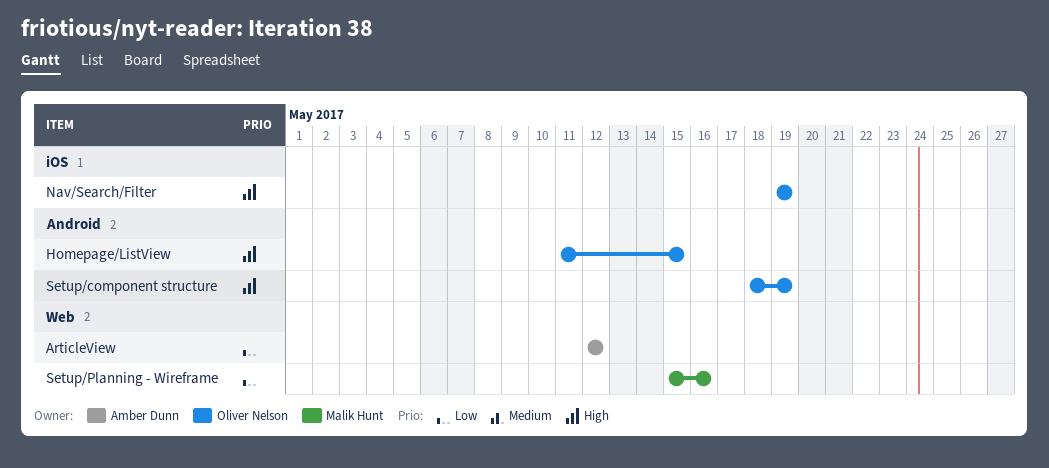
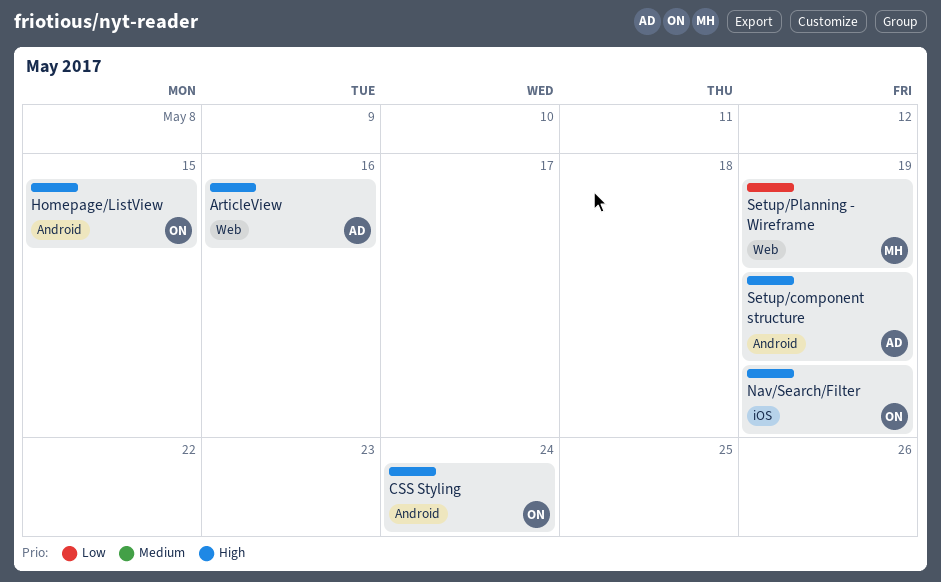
ArticleView, priority: Low -> High
ArticleView, due: May 12 -> May 16
CSS Styling: none -> present
Setup/component structure, owner: Oliver Nelson -> Amber Dunn
Setup/Planning - Wireframe, due: May 16 -> May 19

